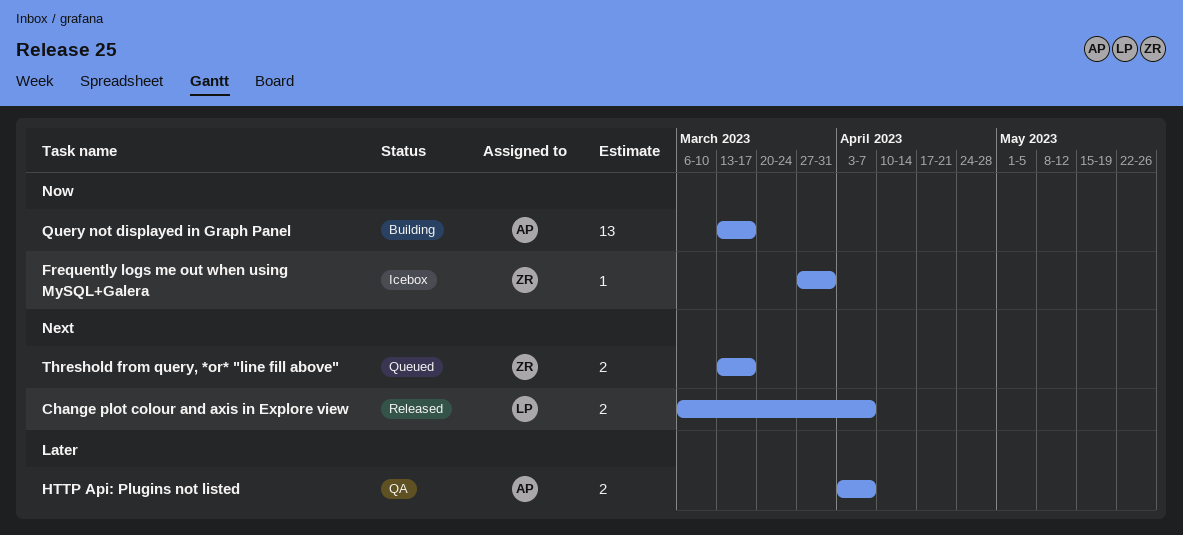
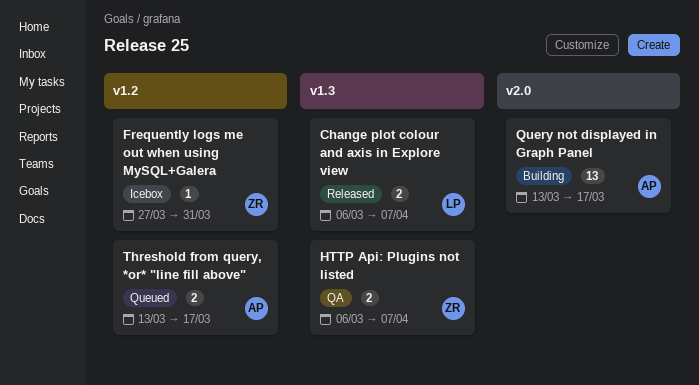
HTTP Api: Plugins not listed, owner: AP -> ZR
HTTP Api: Plugins not listed, start: Apr 3 -> Mar 6
Threshold from query, *or* "line fill above", owner: ZR -> AP

